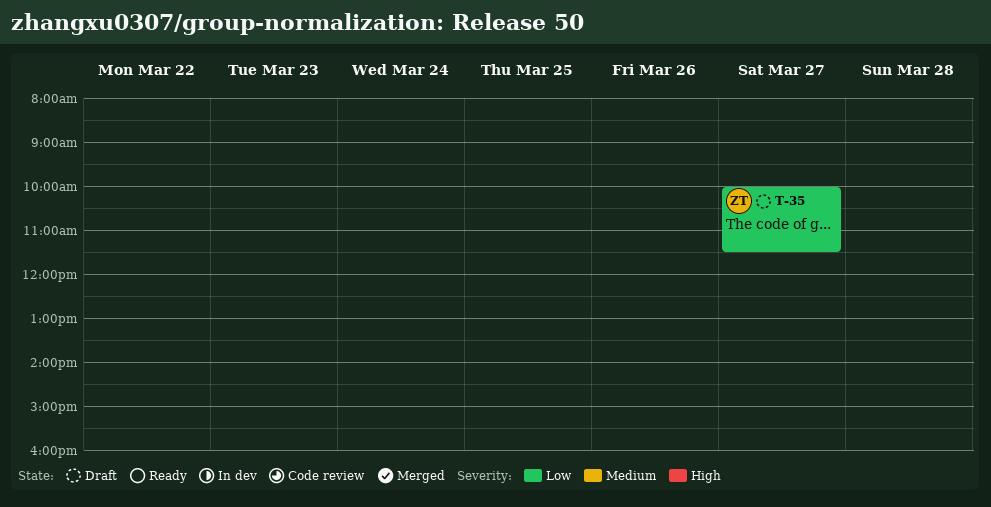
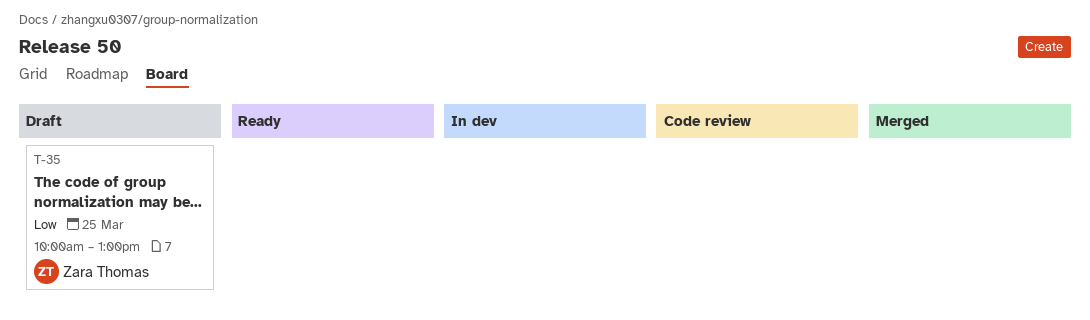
T-35, day: Mar 27 -> Mar 25
T-35, ends: 11:30 -> 13:00

